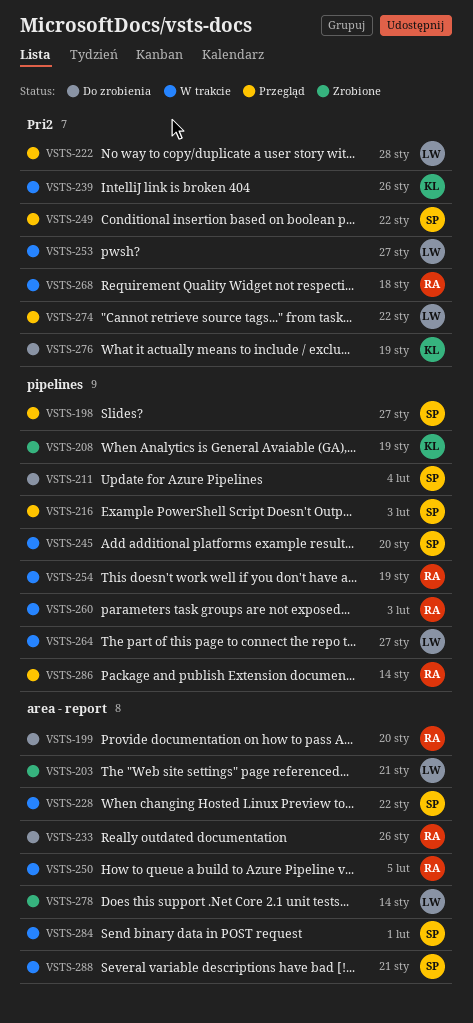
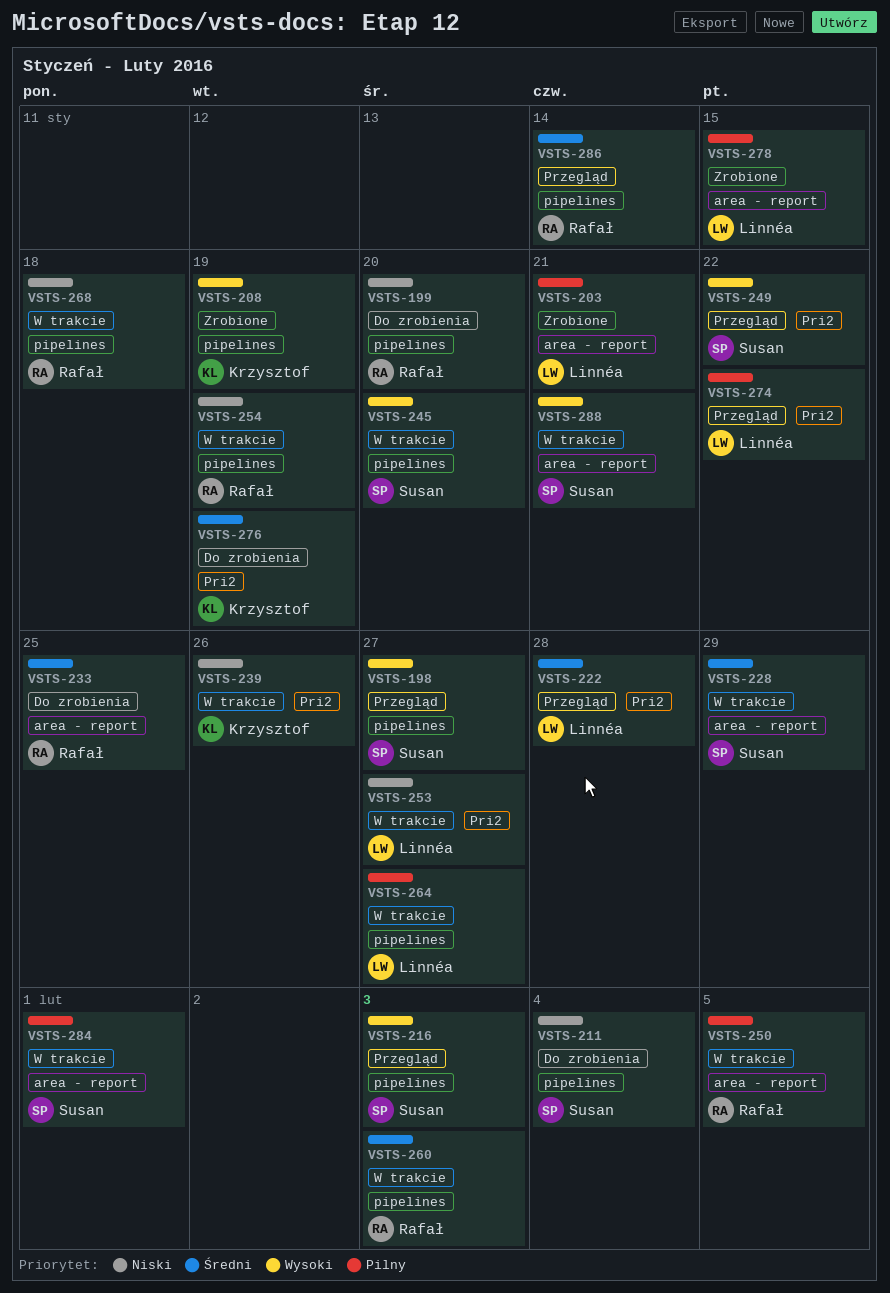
VSTS-199, label: area - report -> pipelines
VSTS-228, due: Jan 22 -> Jan 29
VSTS-233, due: Jan 26 -> Jan 25
VSTS-268, label: Pri2 -> pipelines
VSTS-278, due: Jan 14 -> Jan 15

